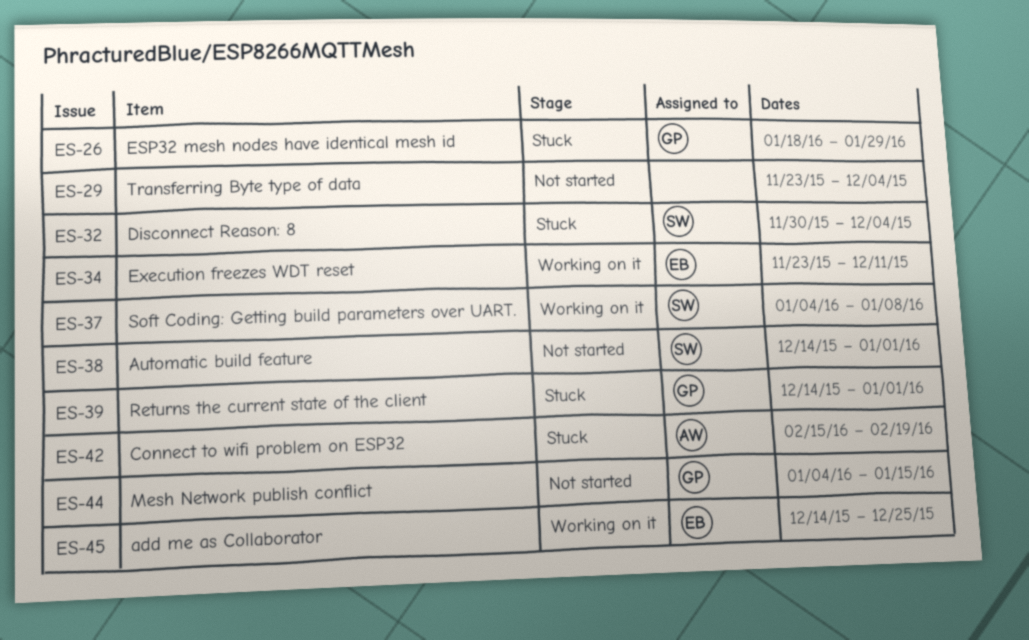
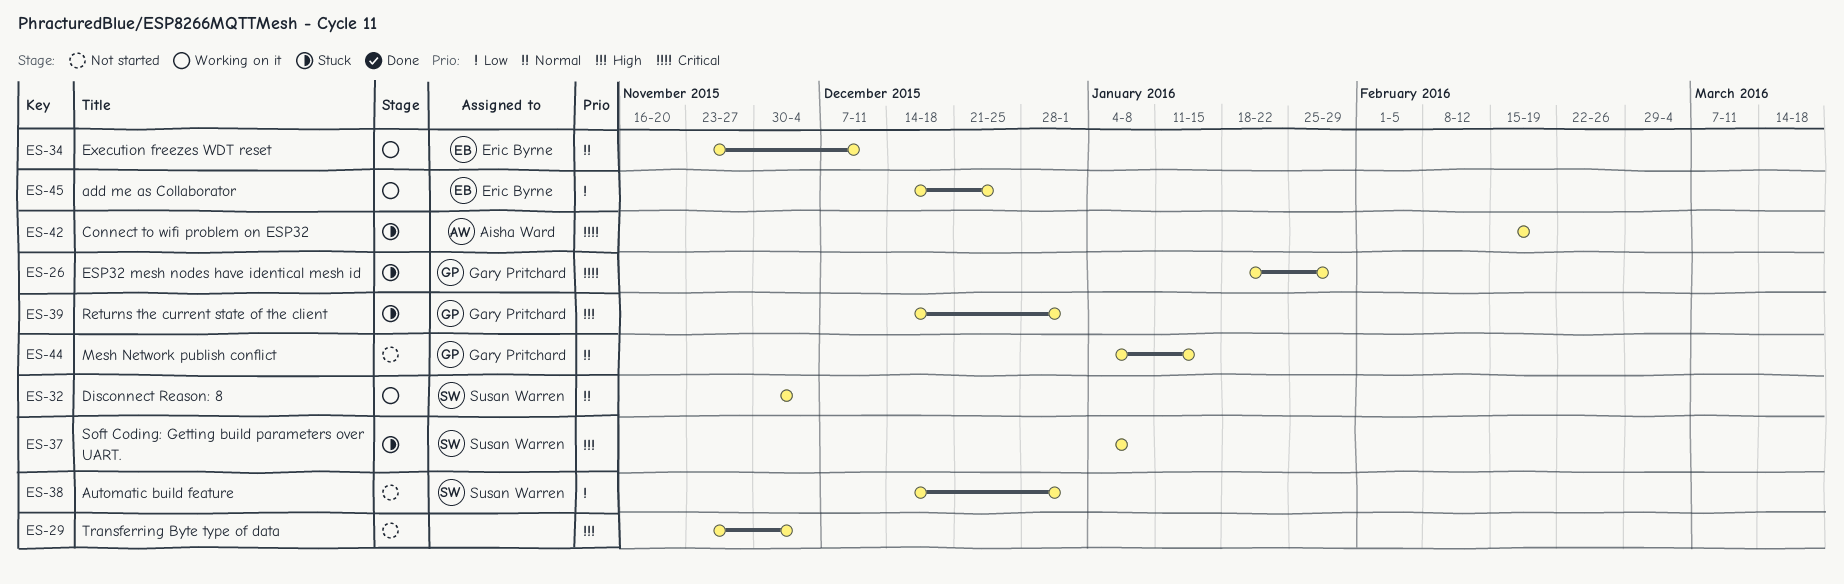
ES-32, status: Stuck -> Working on it
ES-37, status: Working on it -> Stuck

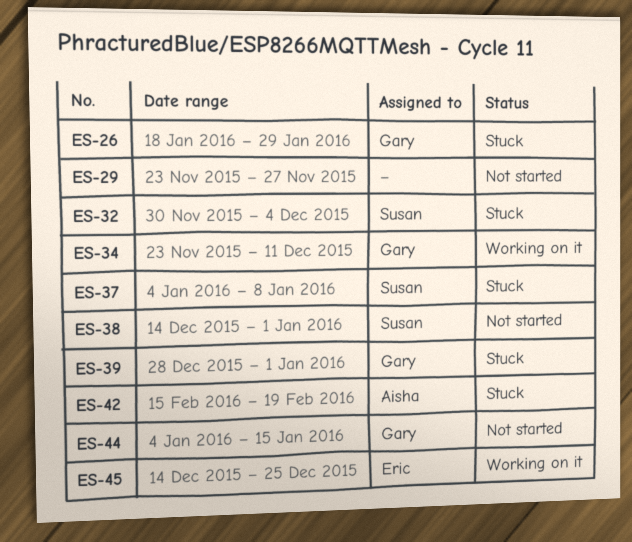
ES-29, due: Dec 4 -> Nov 27
ES-32, status: Working on it -> Stuck
ES-34, owner: Eric Byrne -> Gary Pritchard
ES-39, start: Dec 14 -> Dec 28

